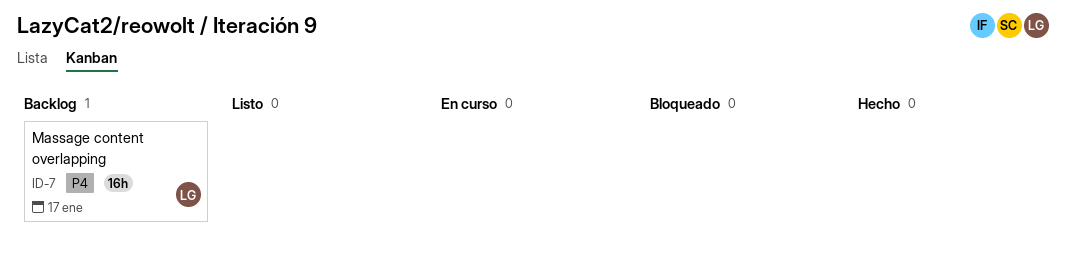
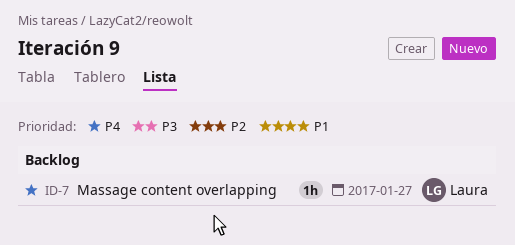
ID-7, estimate: 16h -> 1h
ID-7, due: Jan 17 -> Jan 27

